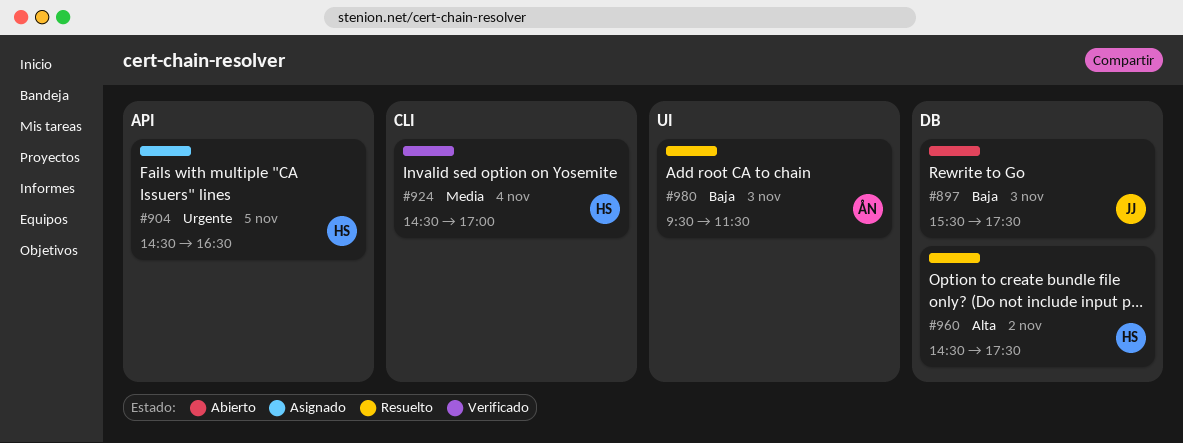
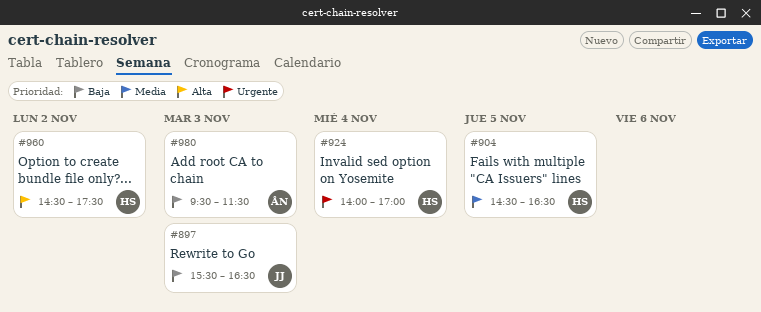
#897, ends: 17:30 -> 16:30
#904, priority: Urgente -> Media
#924, priority: Media -> Urgente
#924, begins: 14:30 -> 14:00

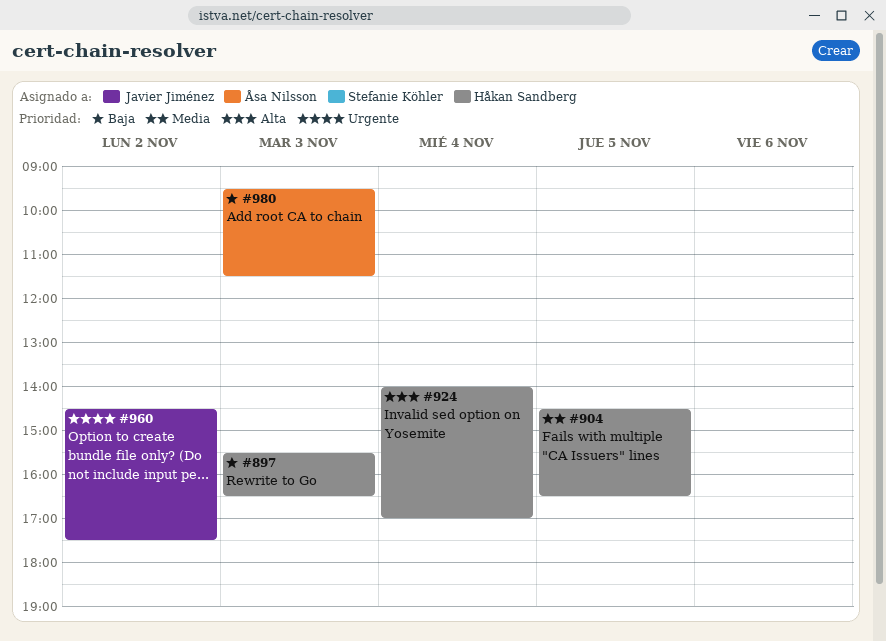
#897, owner: Javier Jiménez -> Håkan Sandberg
#924, priority: Urgente -> Alta
#960, owner: Håkan Sandberg -> Javier Jiménez
#960, priority: Alta -> Urgente

